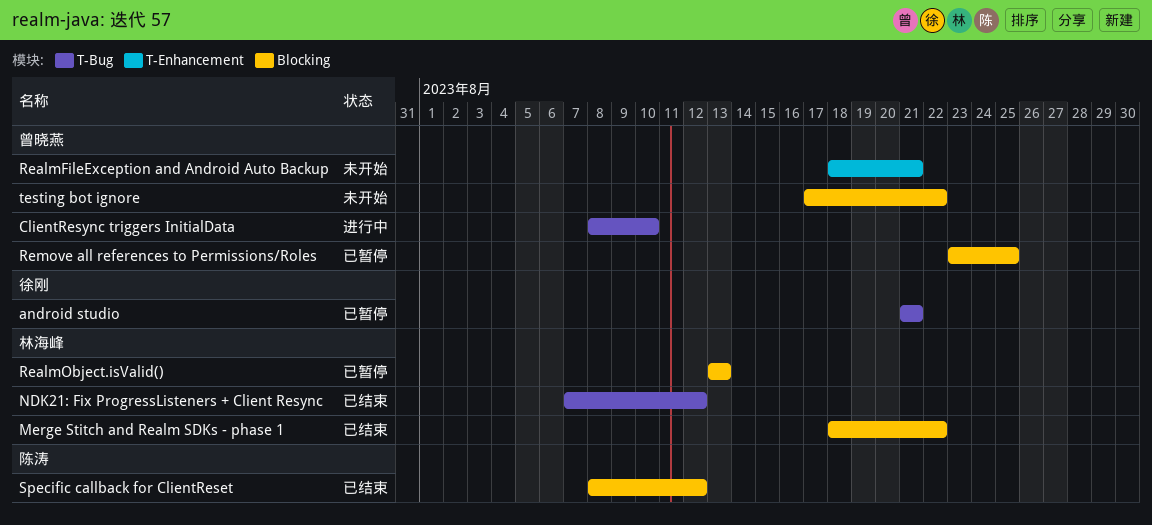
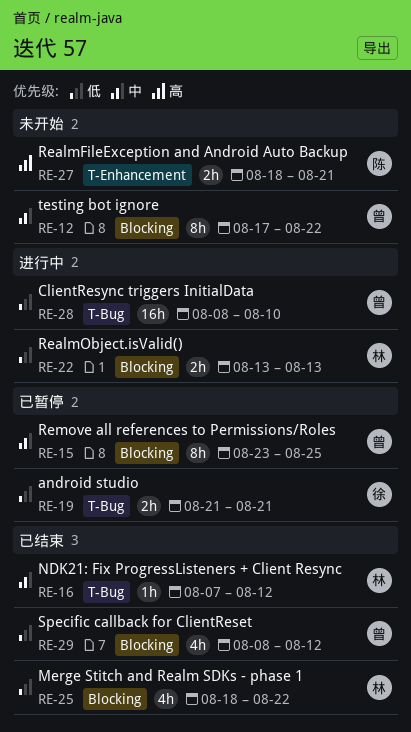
RealmFileException and Android Auto Backup, owner: 曾晓燕 -> 陈涛
RealmObject.isValid(), status: 已暂停 -> 进行中
Specific callback for ClientReset, owner: 陈涛 -> 曾晓燕

